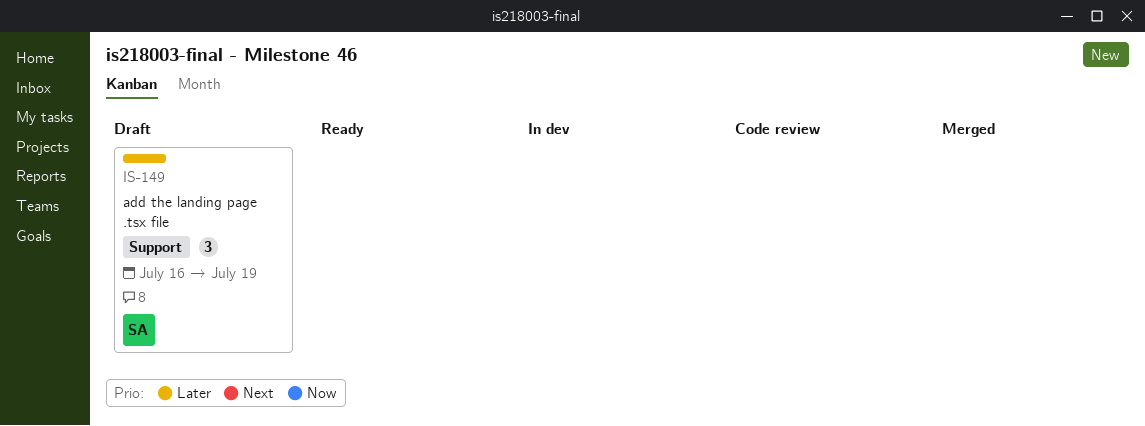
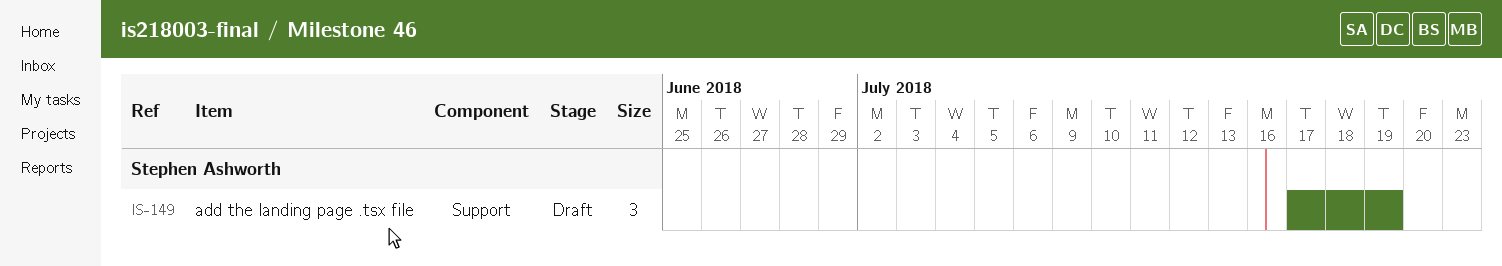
IS-149, start: Jul 16 -> Jul 17

